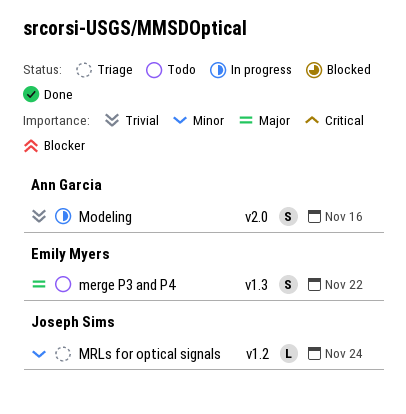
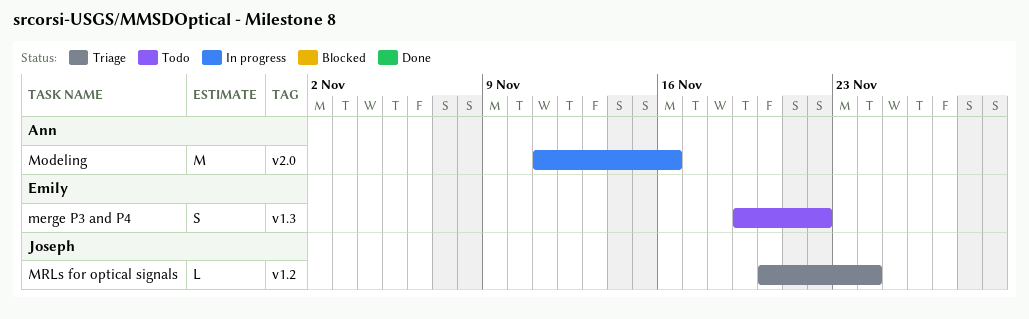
Modeling, estimate: S -> M

